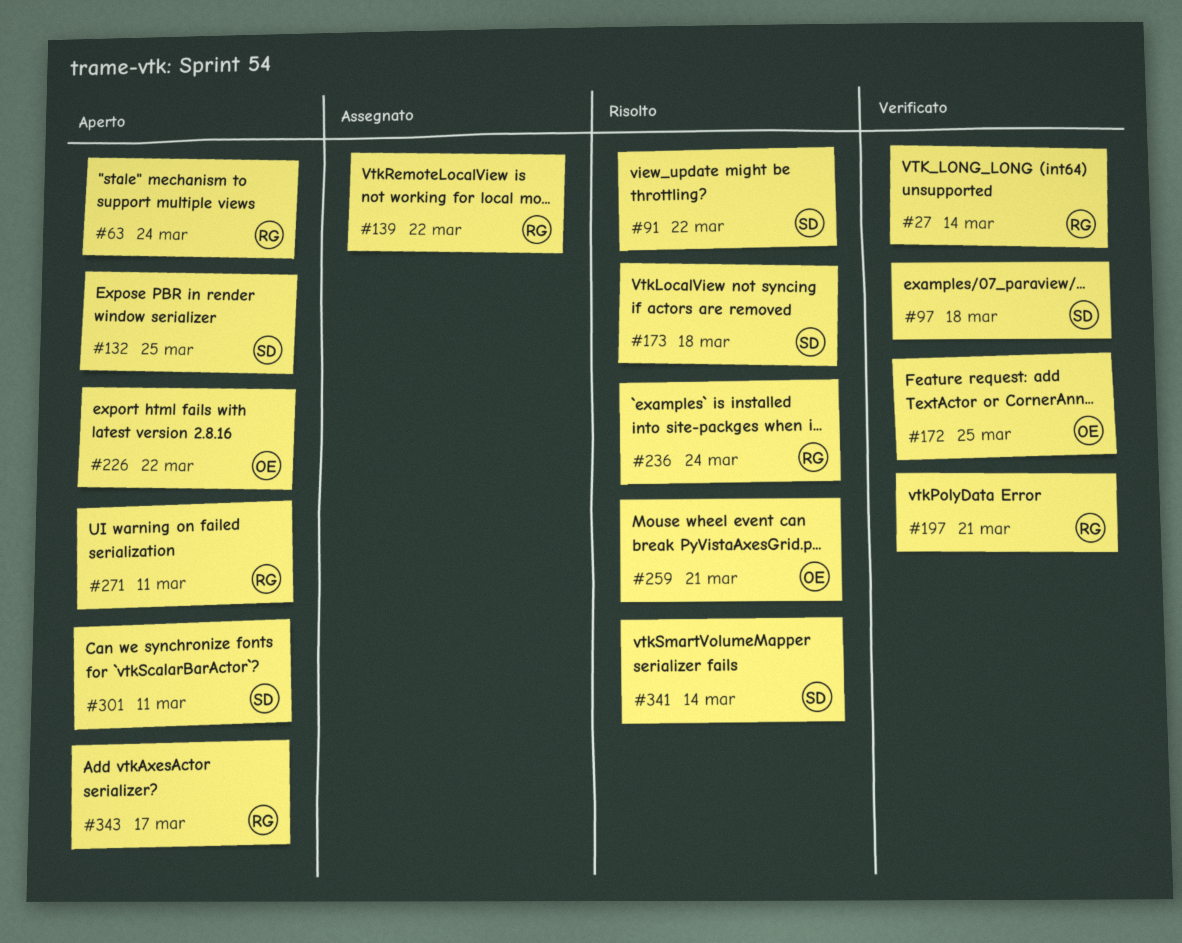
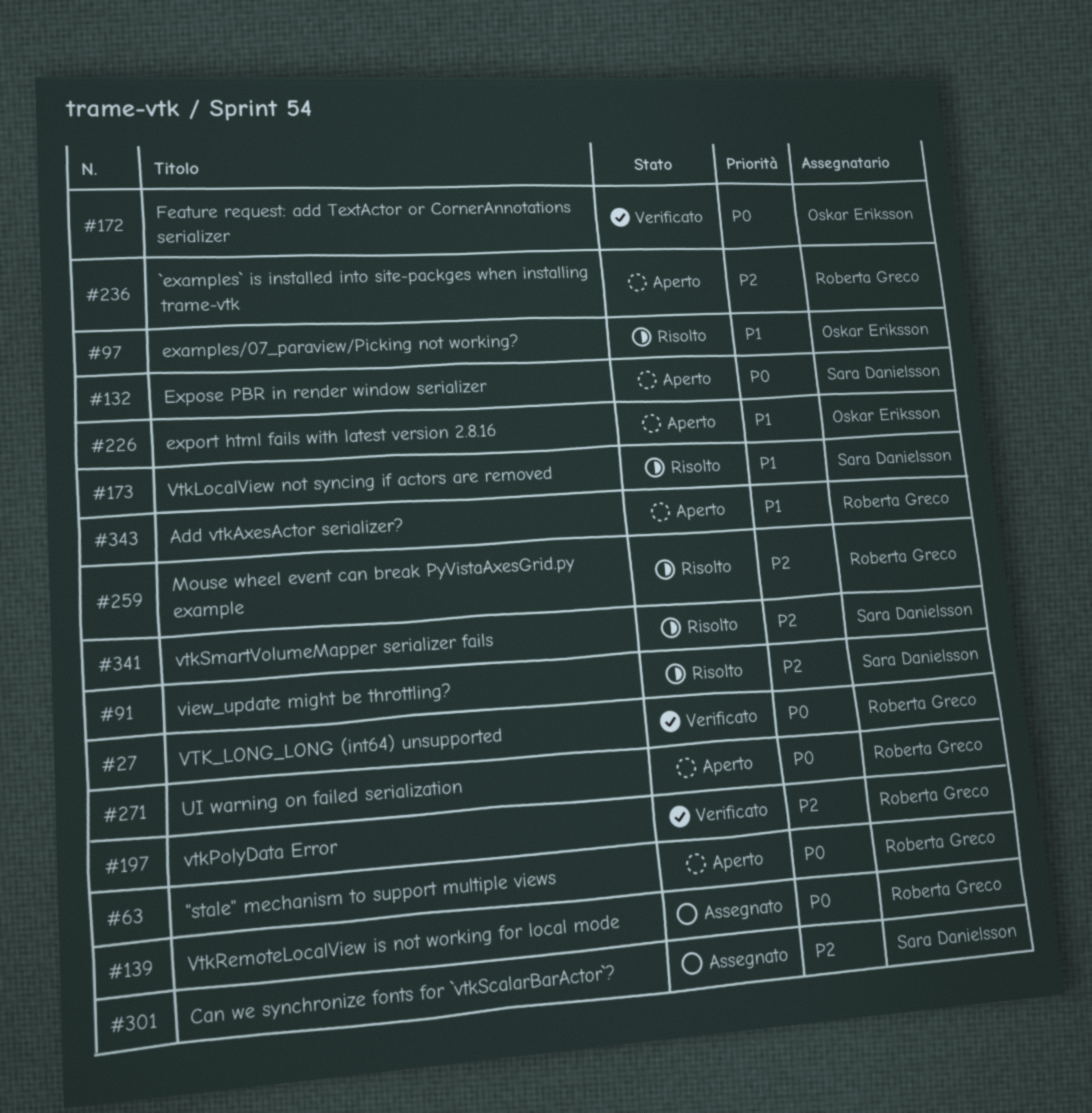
#97, status: Verificato -> Risolto
#97, owner: Sara Danielsson -> Oskar Eriksson
#236, status: Risolto -> Aperto
#259, owner: Oskar Eriksson -> Roberta Greco
#301, status: Aperto -> Assegnato

